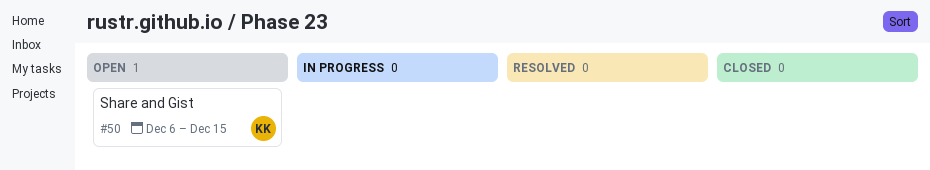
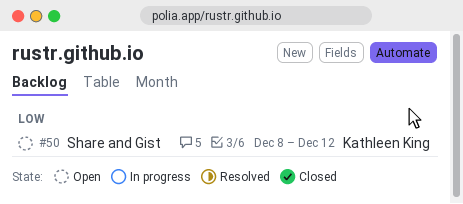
#50, start: Dec 6 -> Dec 8
#50, due: Dec 15 -> Dec 12

